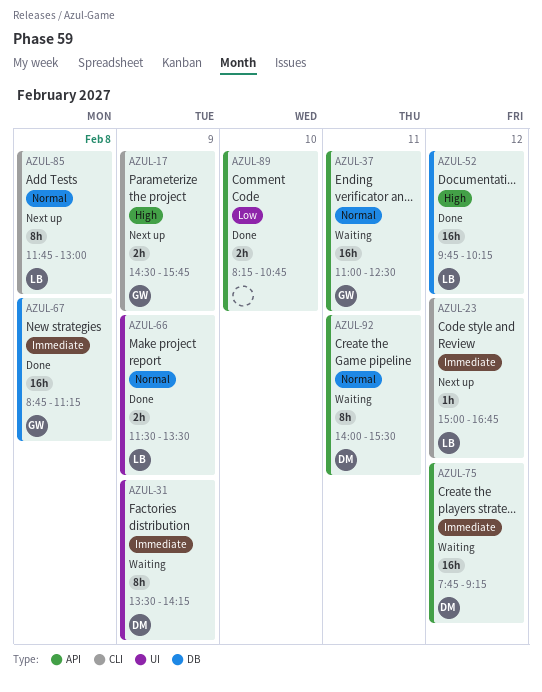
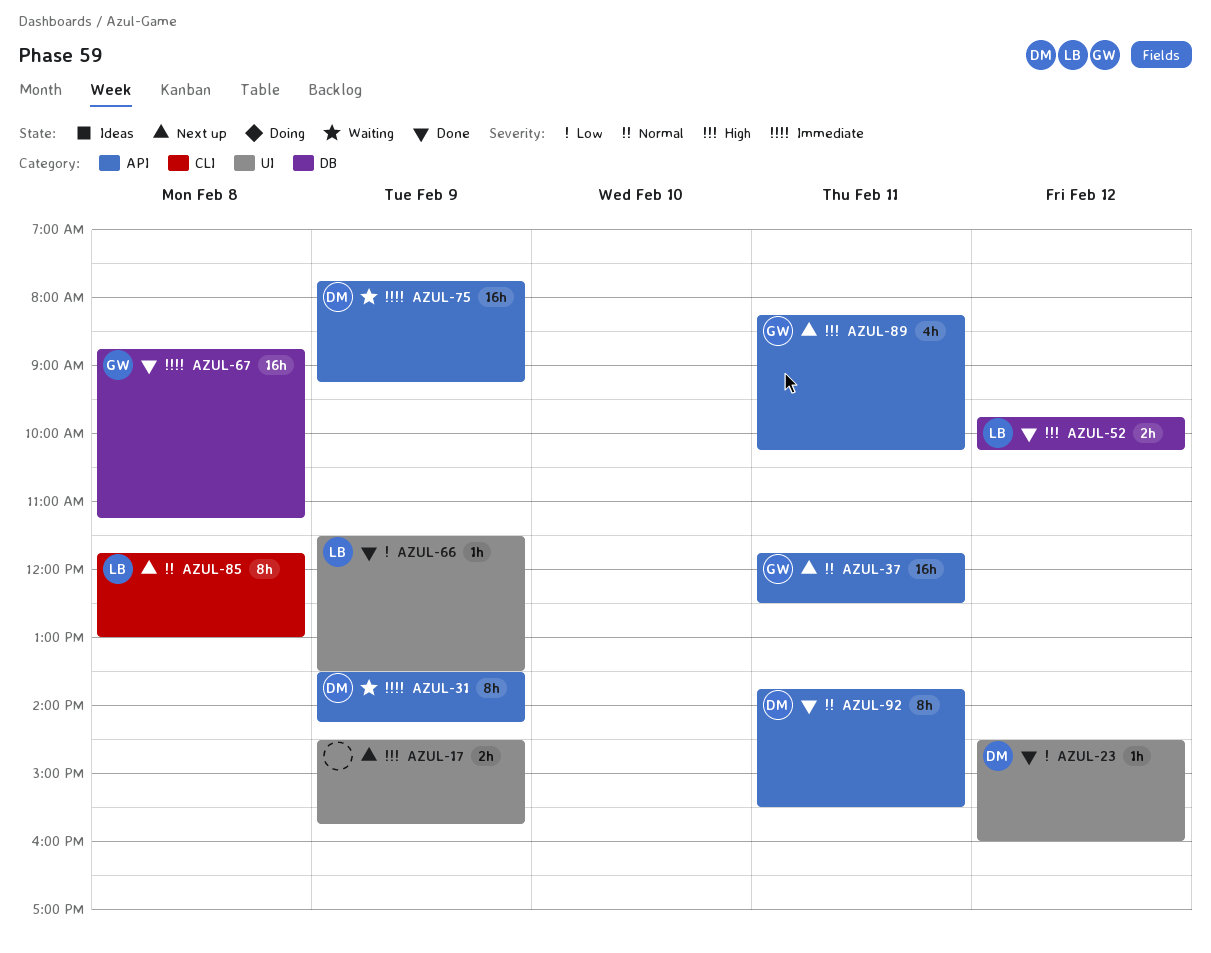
AZUL-17, owner: GW -> none
AZUL-17, label: CLI -> UI
AZUL-23, status: Next up -> Done
AZUL-23, owner: LB -> DM
AZUL-23, priority: Immediate -> Low
AZUL-23, label: CLI -> UI
AZUL-23, begins: 15:00 -> 14:30
AZUL-23, ends: 16:45 -> 16:00
AZUL-31, label: UI -> API
AZUL-37, status: Waiting -> Next up
AZUL-37, begins: 11:00 -> 11:45
AZUL-52, estimate: 16h -> 2h
AZUL-66, priority: Normal -> Low
AZUL-66, estimate: 2h -> 1h
AZUL-75, day: Feb 12 -> Feb 9
AZUL-89, status: Done -> Next up
AZUL-89, owner: none -> GW
AZUL-89, priority: Low -> High
AZUL-89, estimate: 2h -> 4h
AZUL-89, day: Feb 10 -> Feb 11
AZUL-89, ends: 10:45 -> 10:15
AZUL-92, status: Waiting -> Done
AZUL-92, begins: 14:00 -> 13:45

